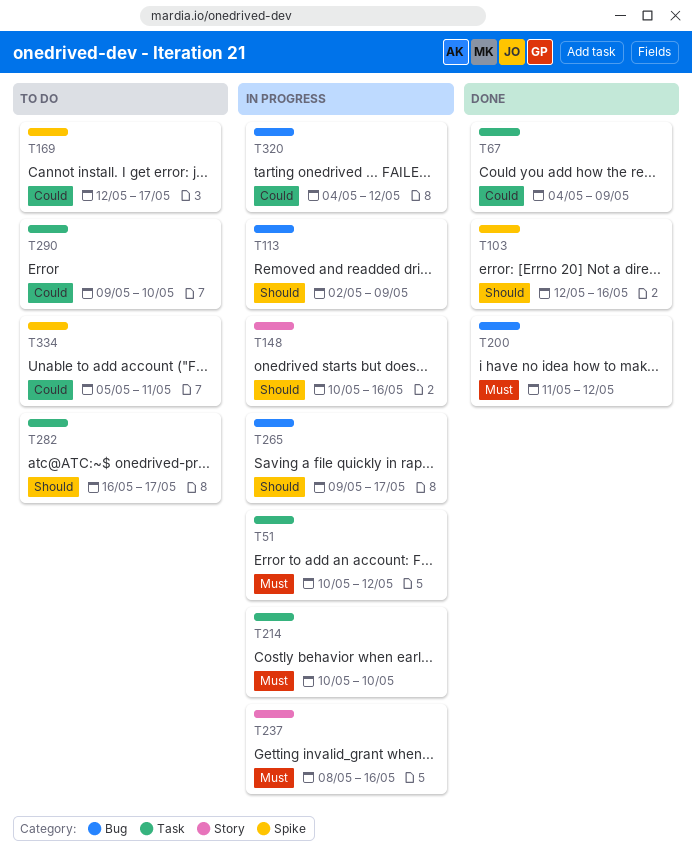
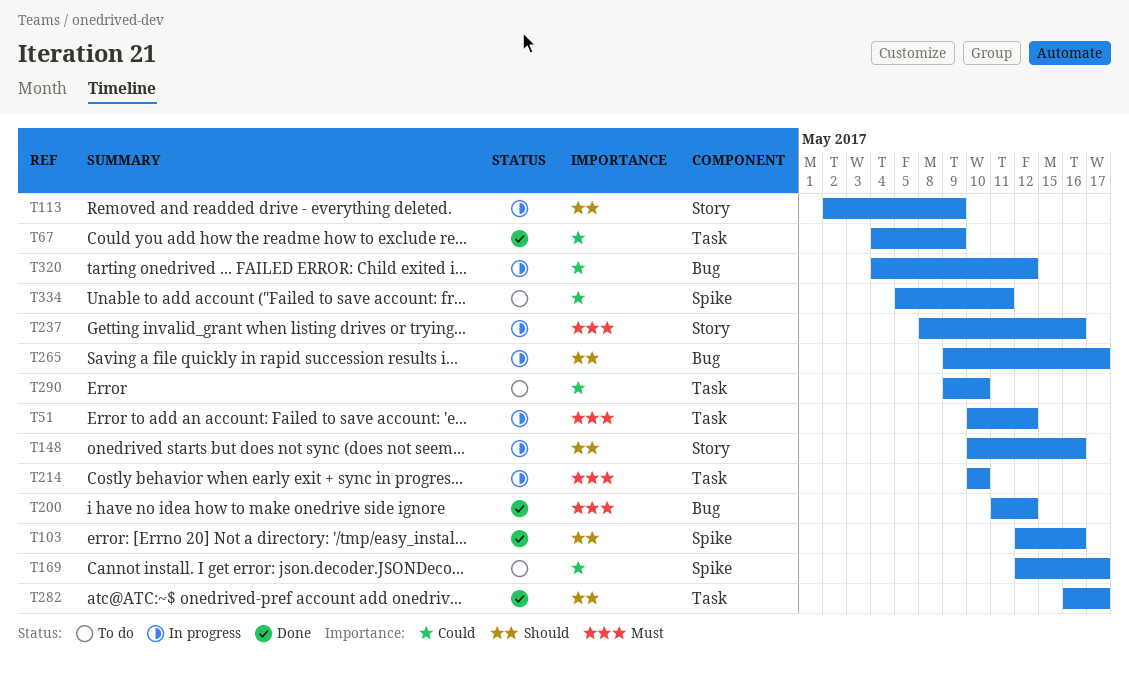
T113, label: Bug -> Story
T282, status: To do -> Done

